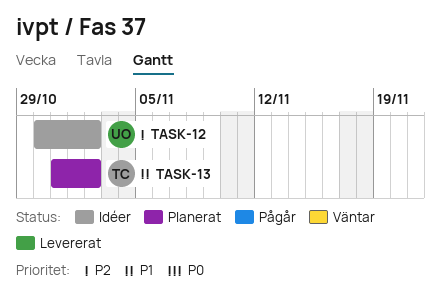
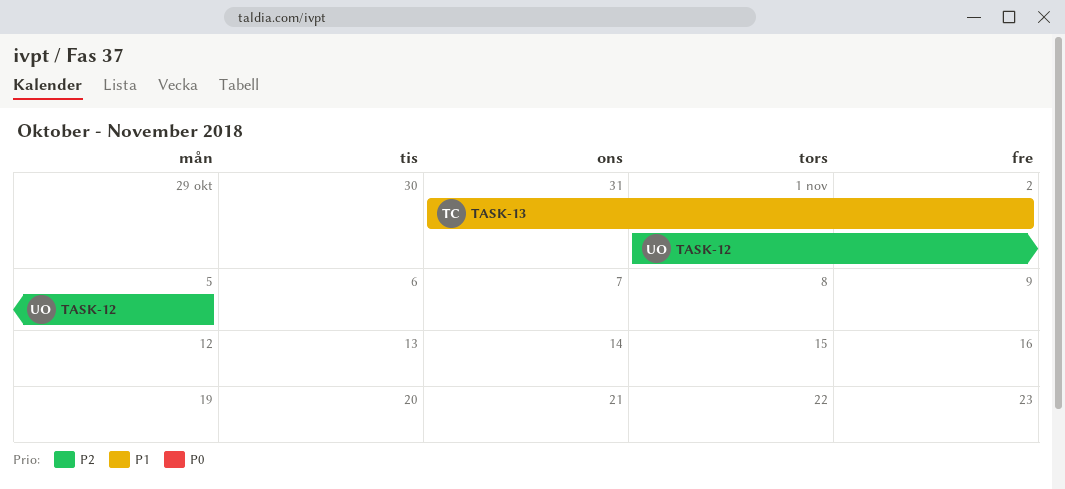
TASK-12, start: Oct 30 -> Nov 1
TASK-12, due: Nov 2 -> Nov 5

